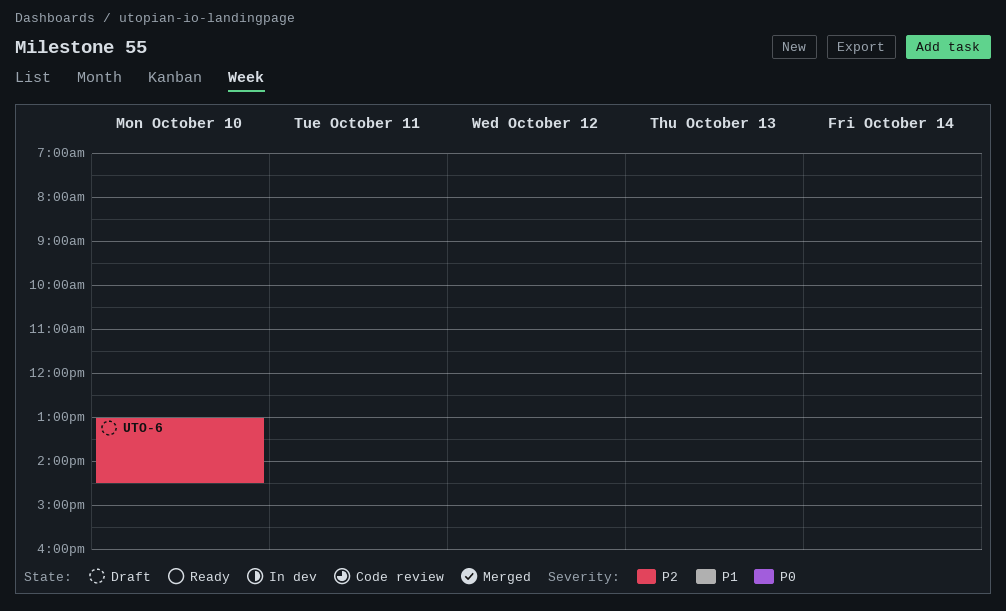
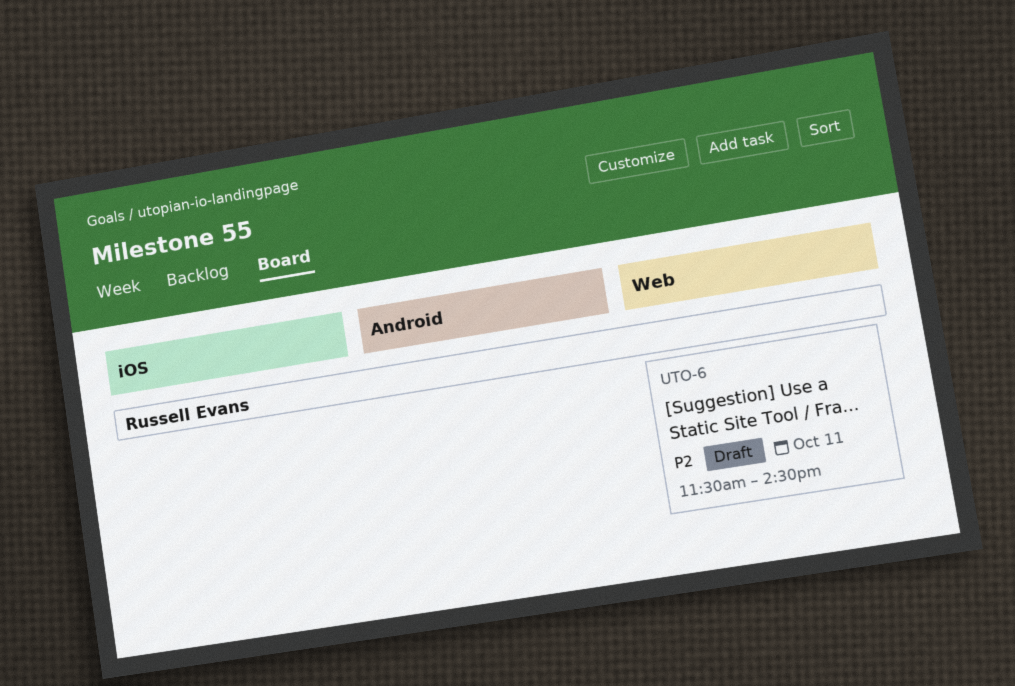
UTO-6, day: Oct 10 -> Oct 11
UTO-6, begins: 13:00 -> 11:30

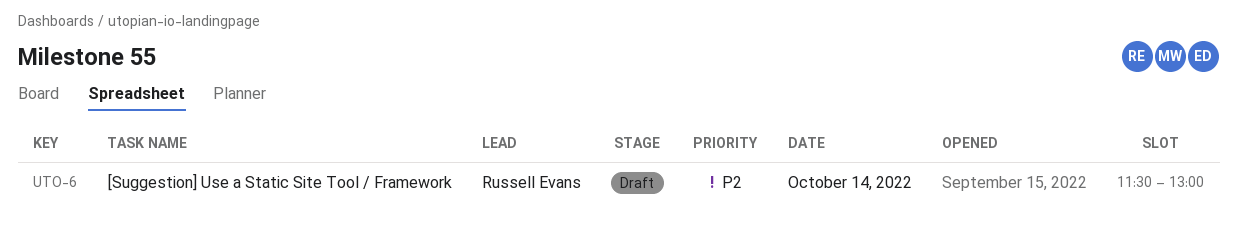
UTO-6, day: Oct 11 -> Oct 14
UTO-6, ends: 14:30 -> 13:00

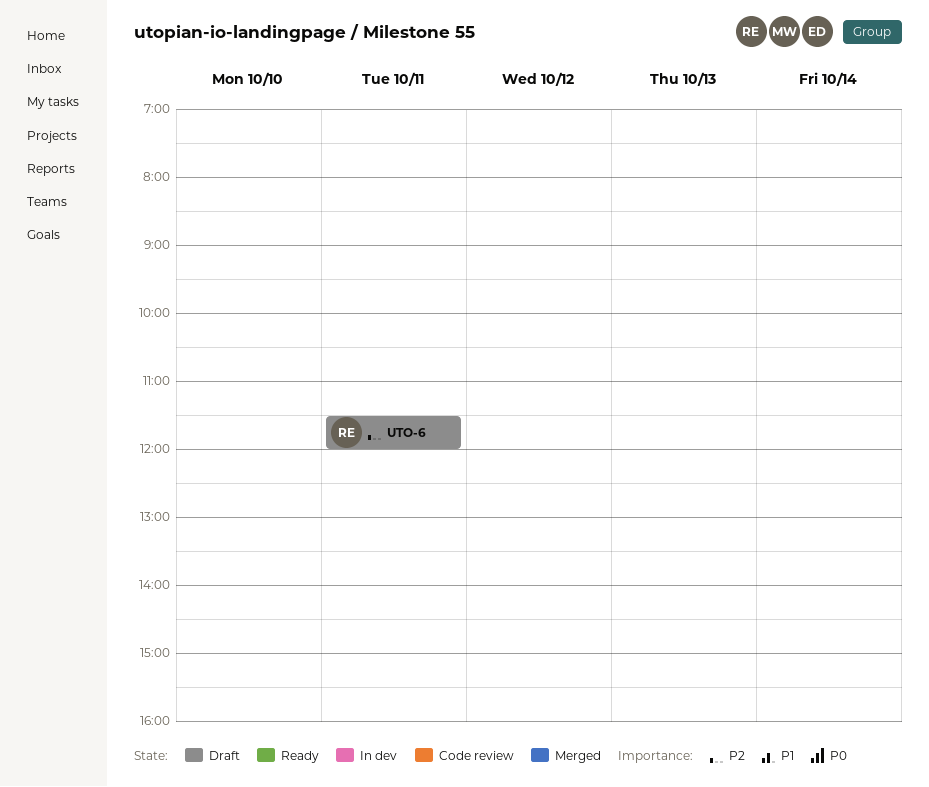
UTO-6, day: Oct 14 -> Oct 11
UTO-6, ends: 13:00 -> 12:00

